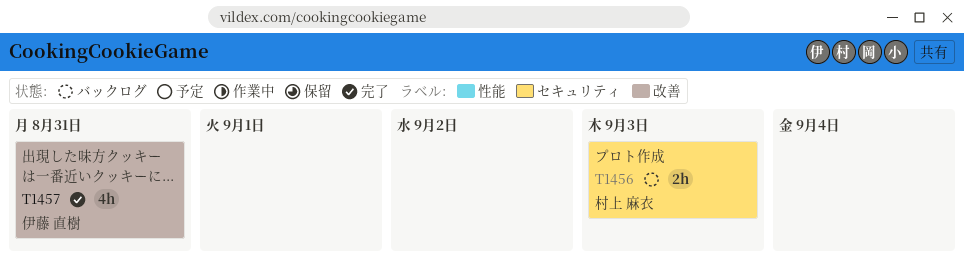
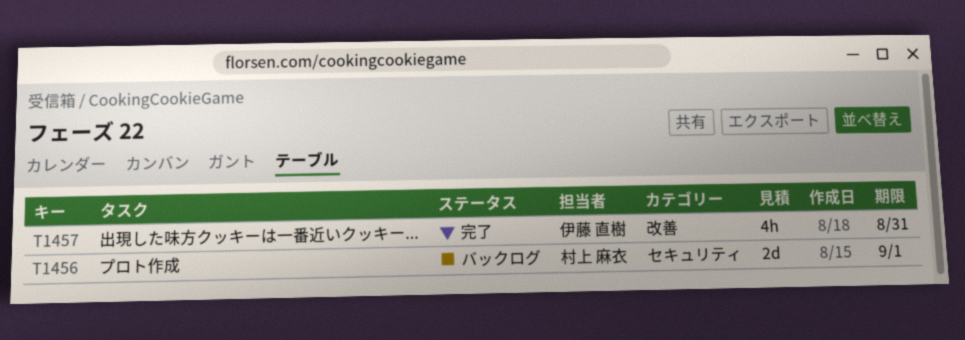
T1456, estimate: 2h -> 2d
T1456, due: Sep 3 -> Sep 1

